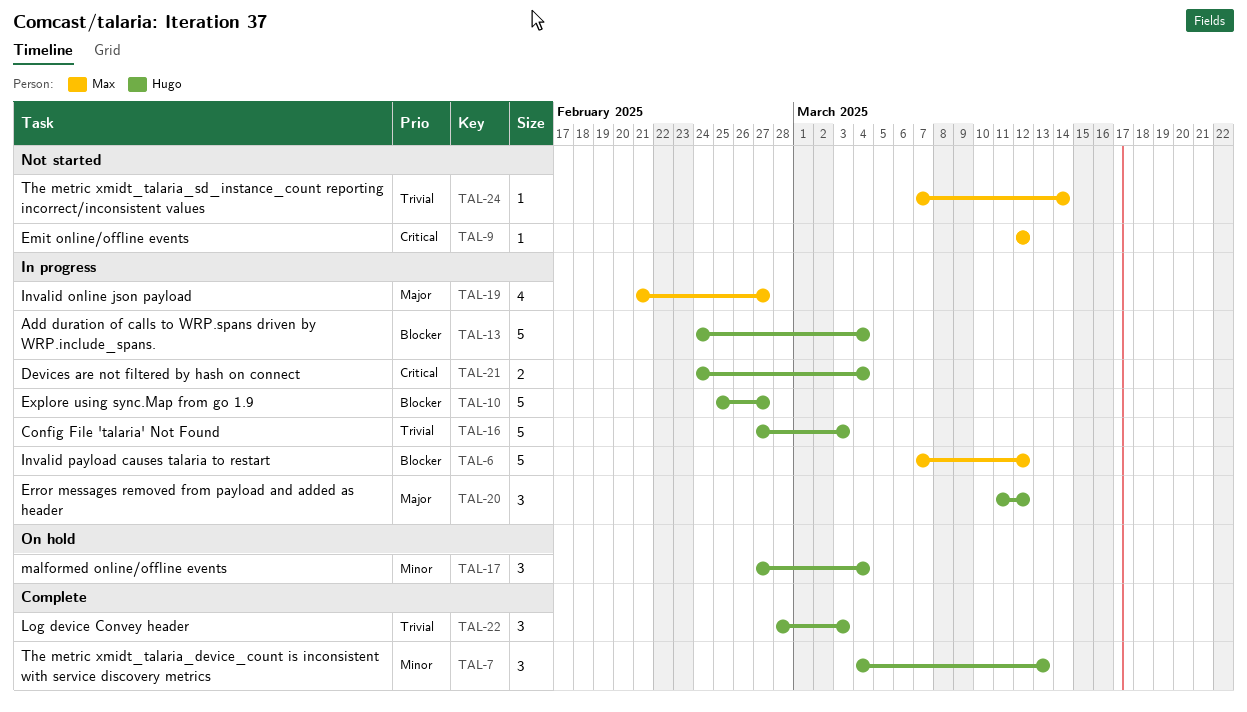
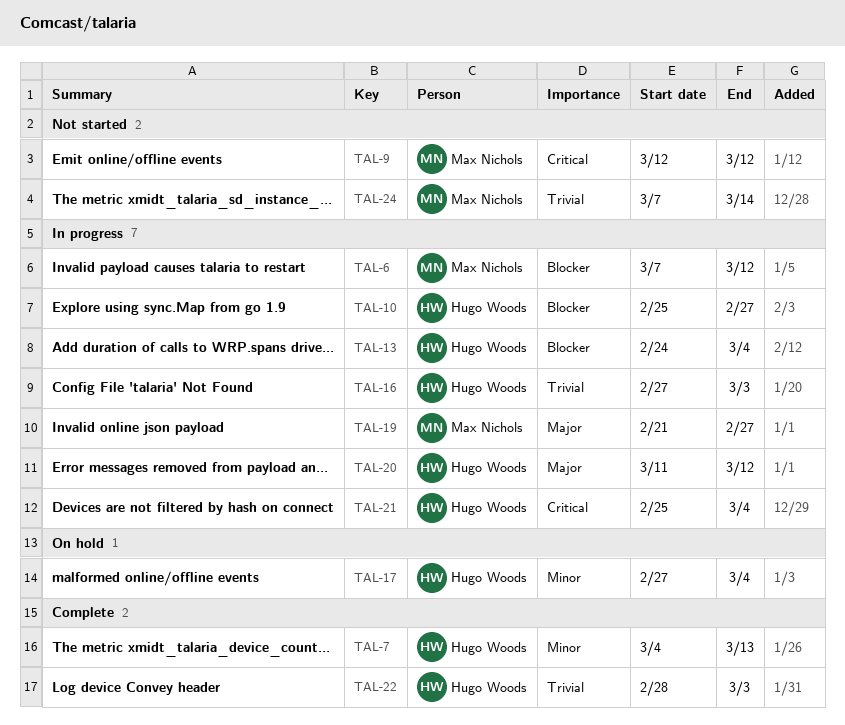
TAL-21, start: Feb 24 -> Feb 25

